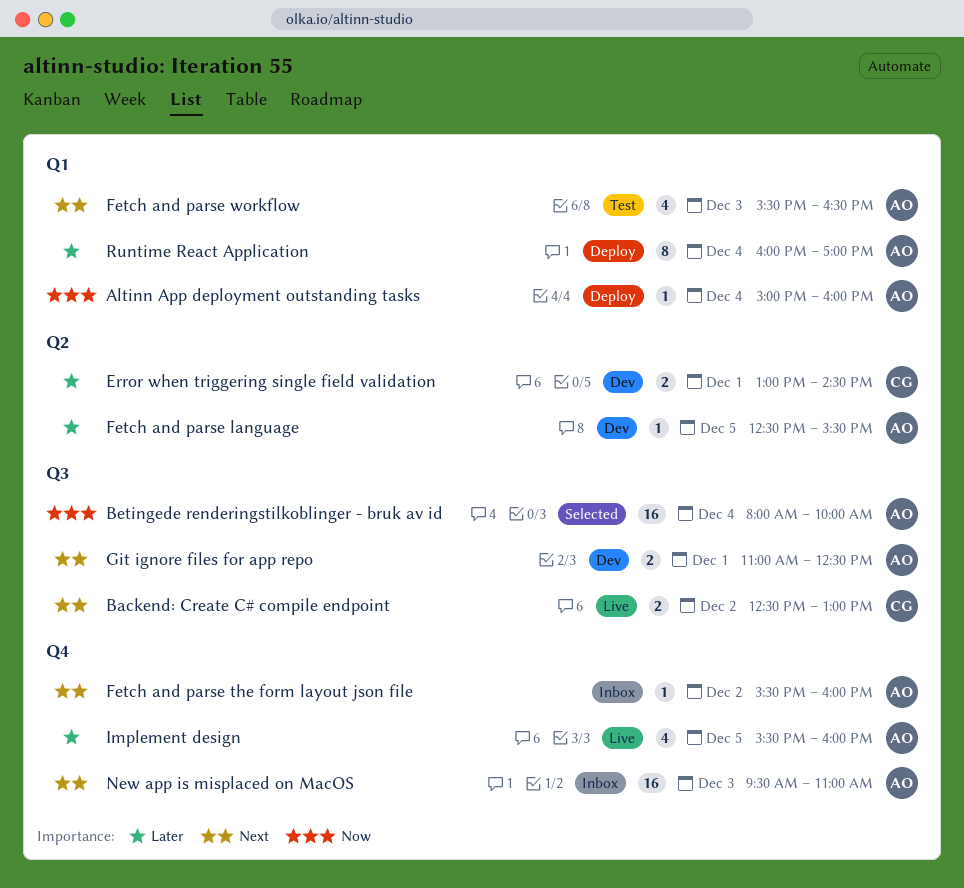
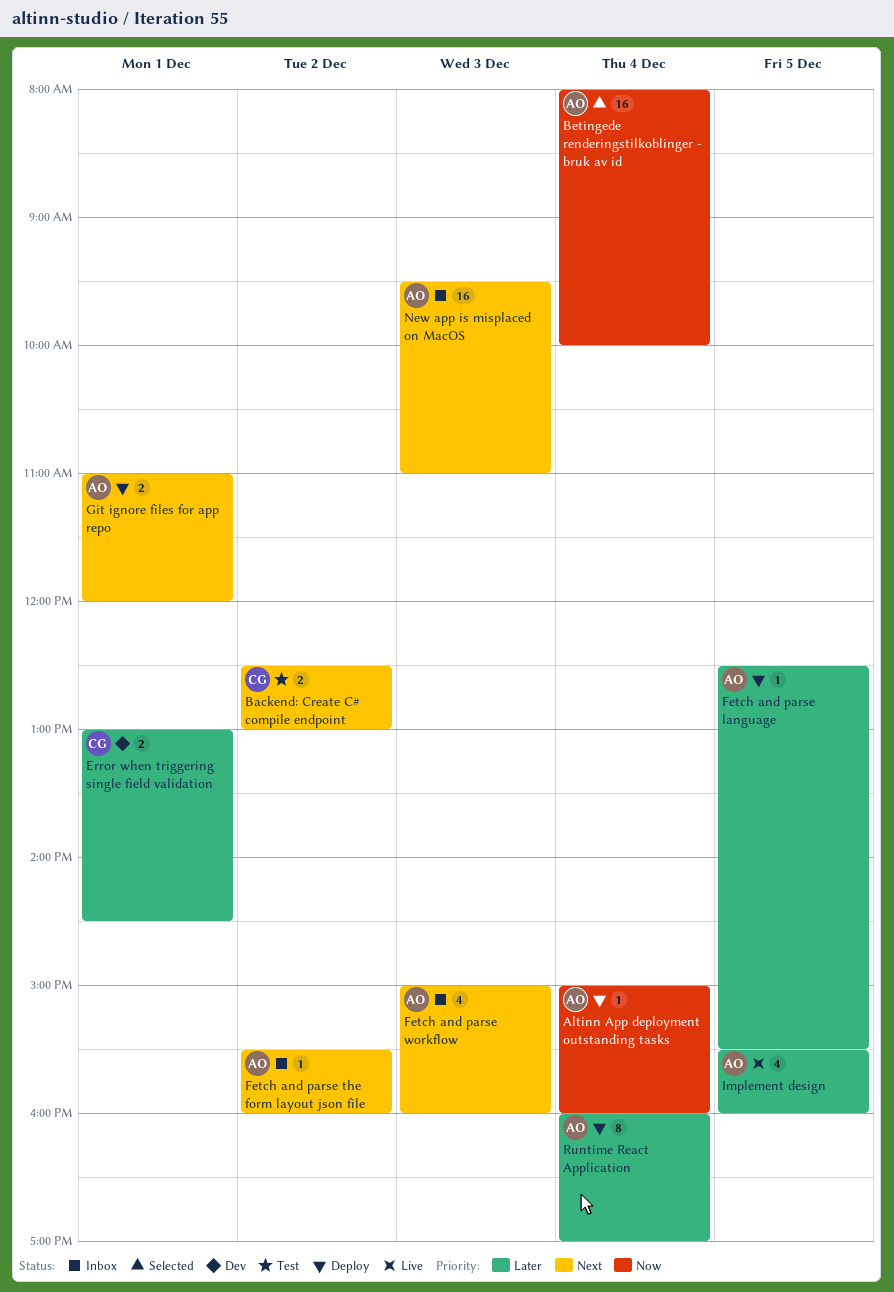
Backend: Create C# compile endpoint, status: Live -> Test
Fetch and parse language, status: Dev -> Deploy
Fetch and parse workflow, status: Test -> Inbox
Fetch and parse workflow, begins: 15:30 -> 15:00
Fetch and parse workflow, ends: 16:30 -> 16:00
Git ignore files for app repo, status: Dev -> Deploy
Git ignore files for app repo, ends: 12:30 -> 12:00

